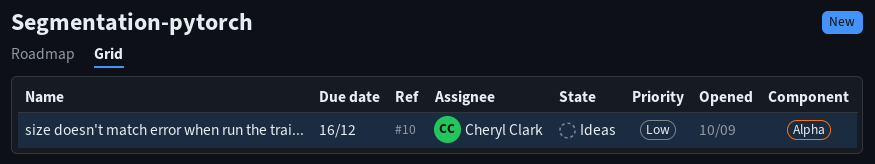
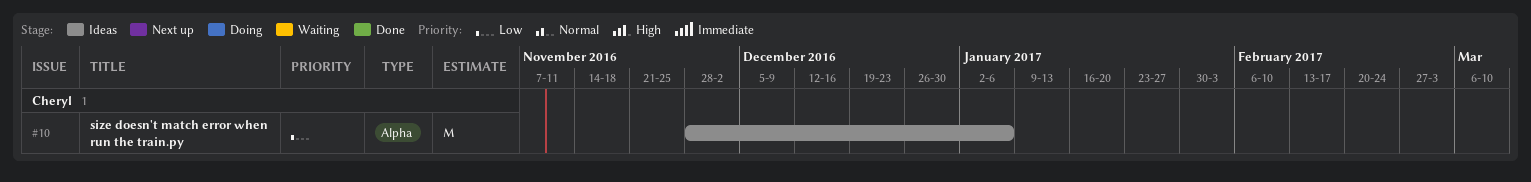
#10, due: Dec 16 -> Jan 6

